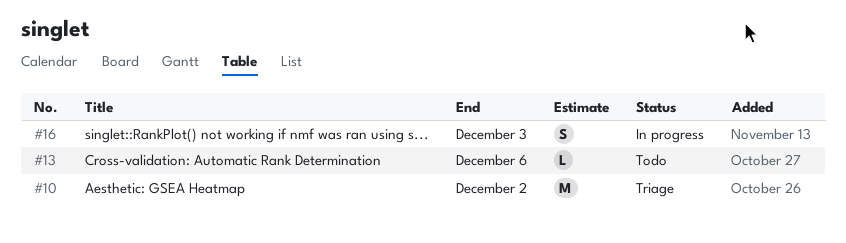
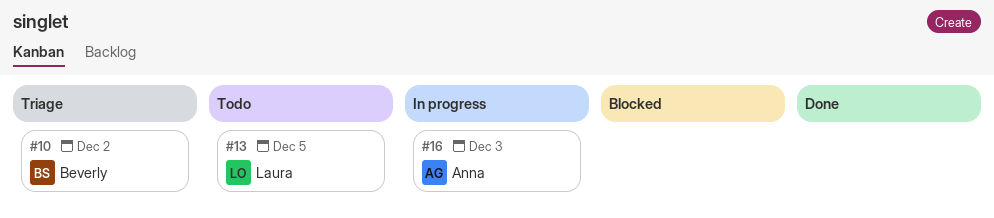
#13, due: Dec 6 -> Dec 5

